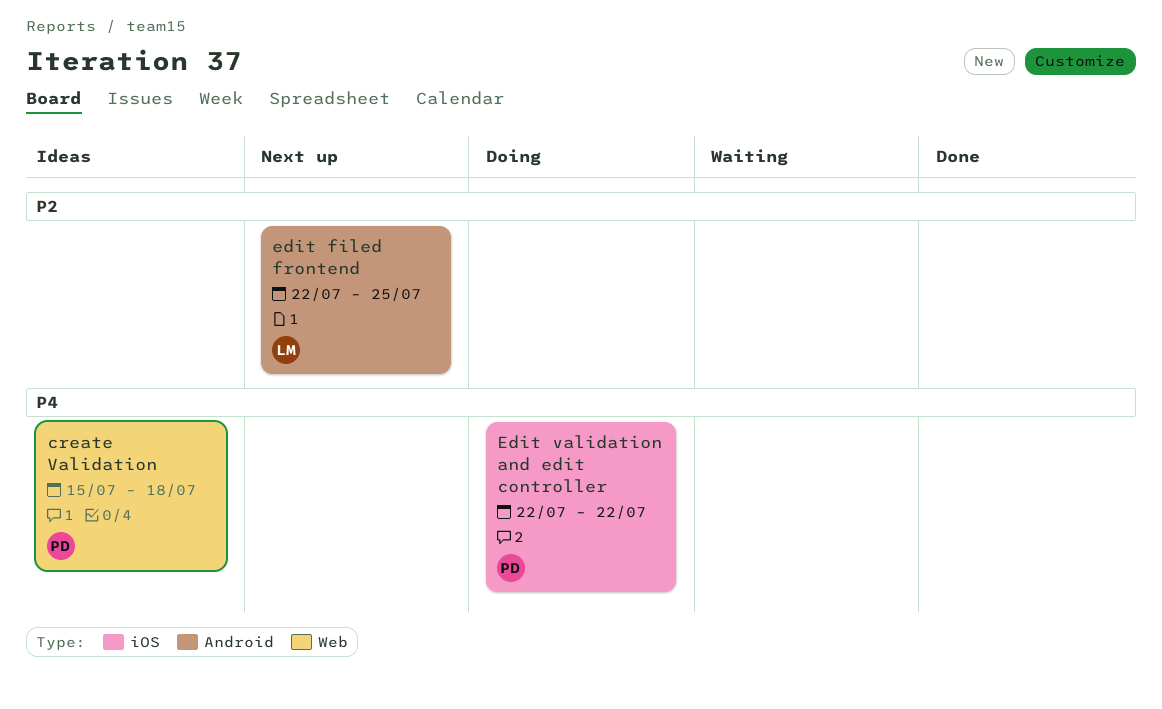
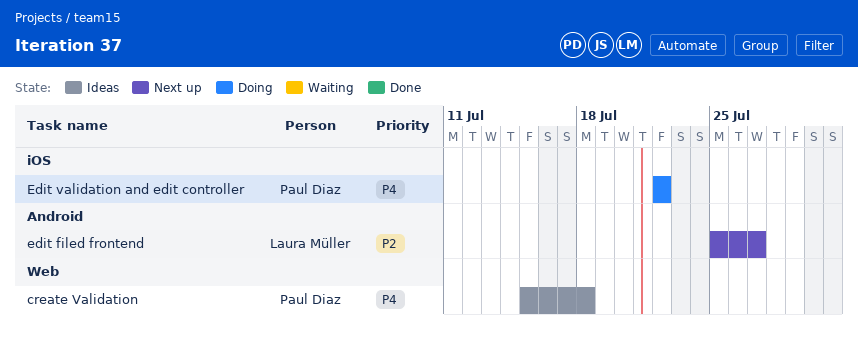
edit filed frontend, start: Jul 22 -> Jul 25
edit filed frontend, due: Jul 25 -> Jul 27

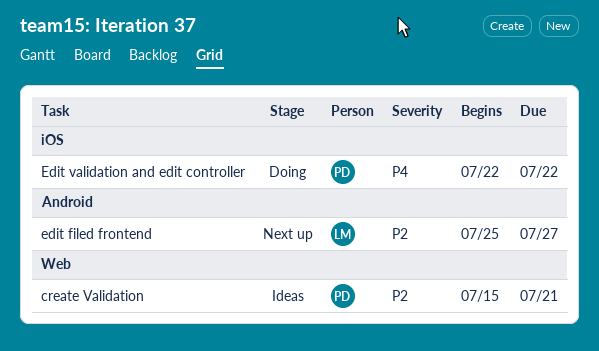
create Validation, priority: P4 -> P2
create Validation, due: Jul 18 -> Jul 21

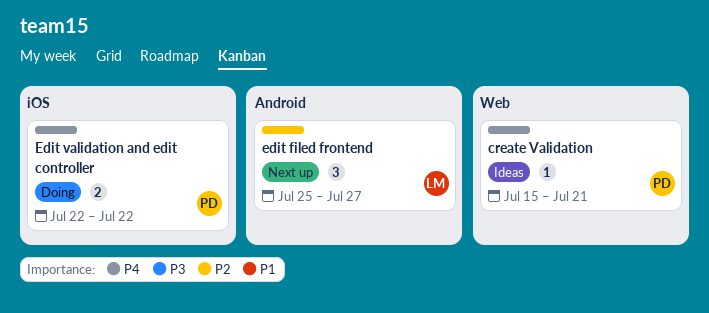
create Validation, priority: P2 -> P4

